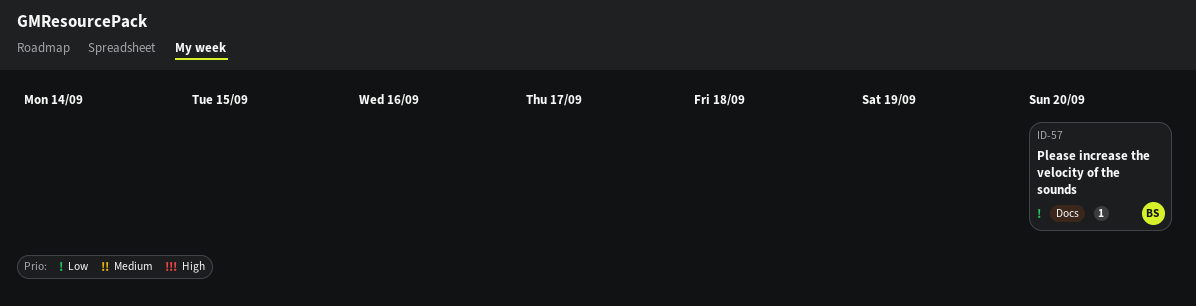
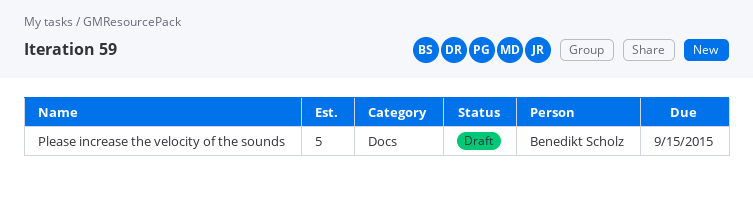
Please increase the velocity of the sounds, estimate: 1 -> 5
Please increase the velocity of the sounds, due: Sep 20 -> Sep 15

